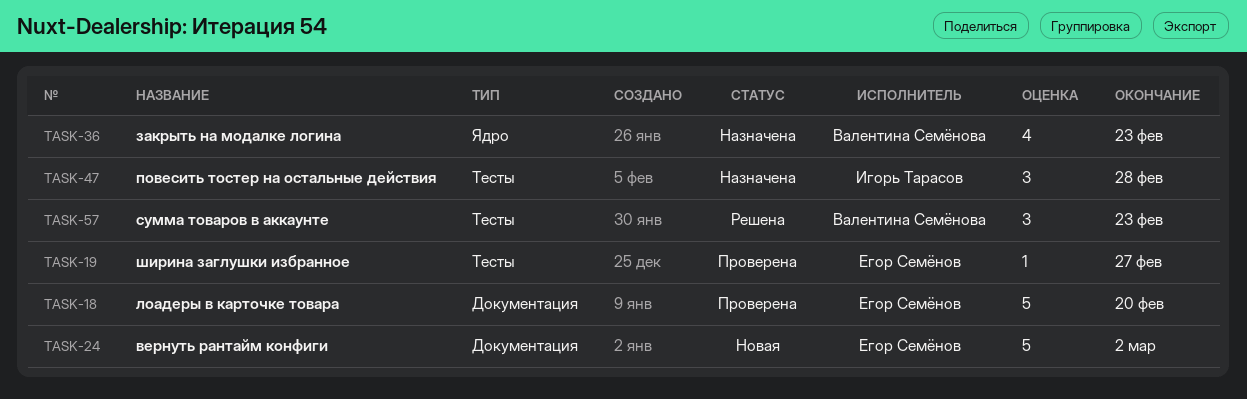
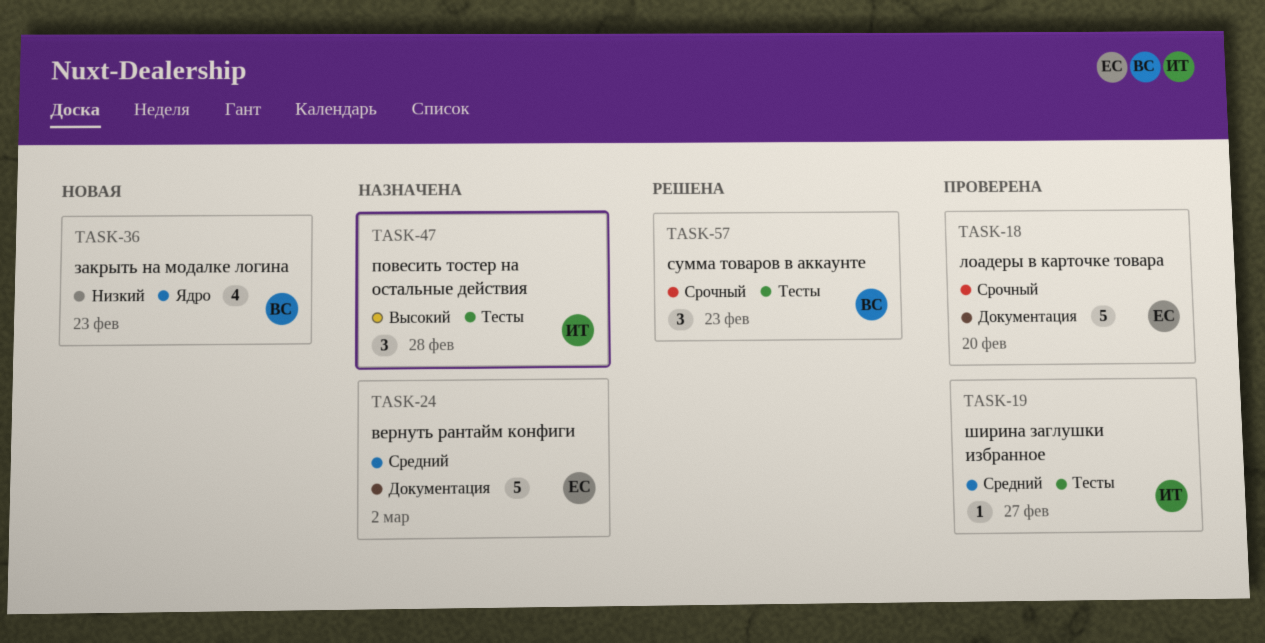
TASK-19, owner: Егор Семёнов -> Игорь Тарасов
TASK-24, status: Новая -> Назначена
TASK-36, status: Назначена -> Новая

